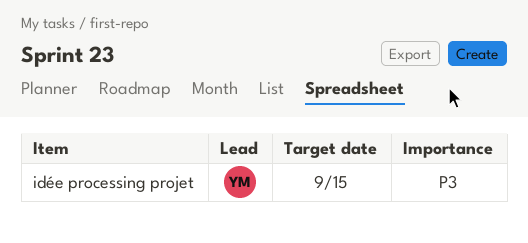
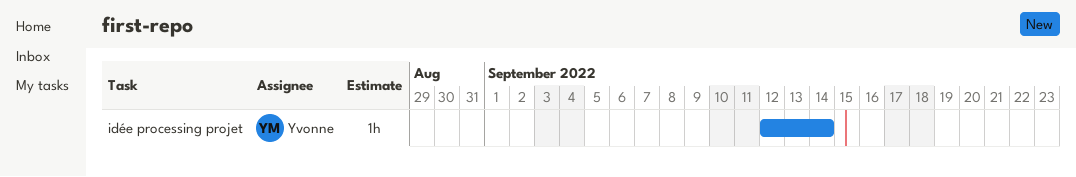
idée processing projet, due: Sep 15 -> Sep 14

